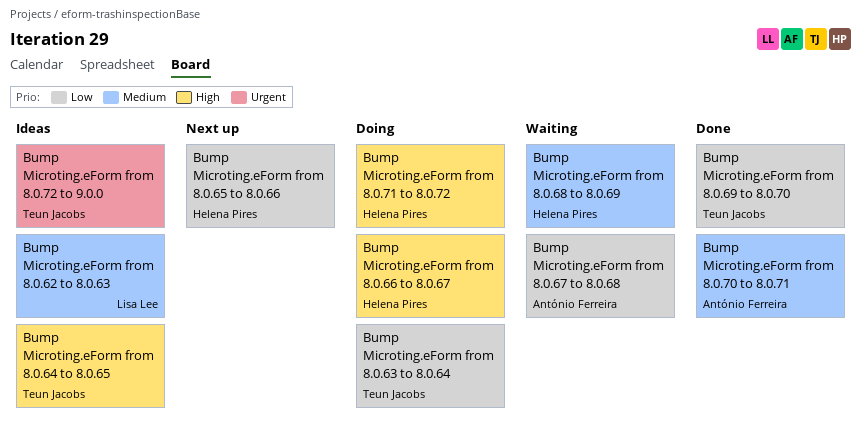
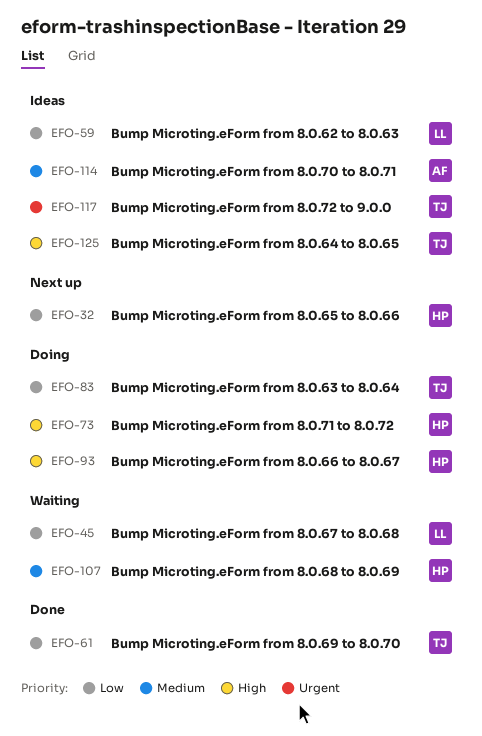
Bump Microting.eForm from 8.0.62 to 8.0.63, priority: Medium -> Low
Bump Microting.eForm from 8.0.67 to 8.0.68, owner: António Ferreira -> Lisa Lee
Bump Microting.eForm from 8.0.70 to 8.0.71, status: Done -> Ideas

